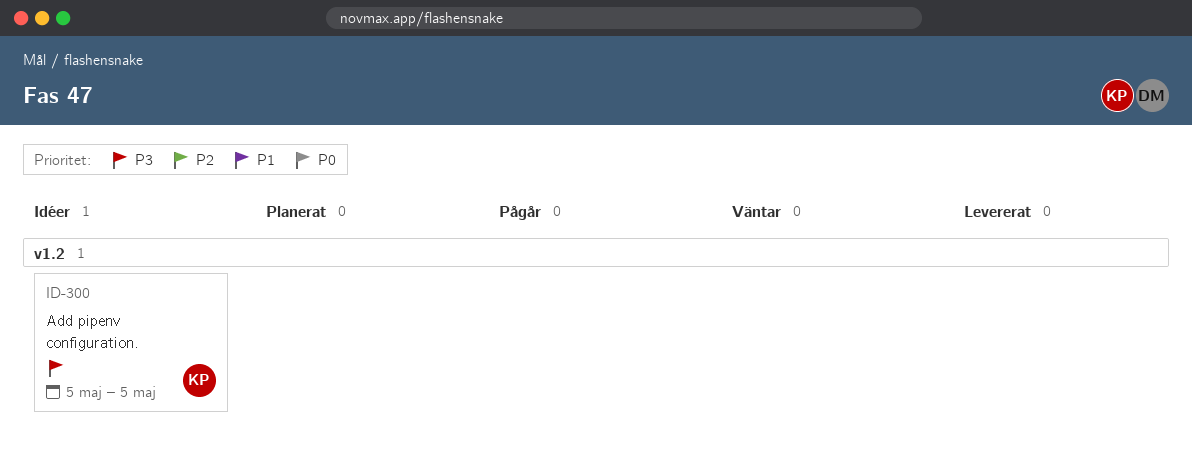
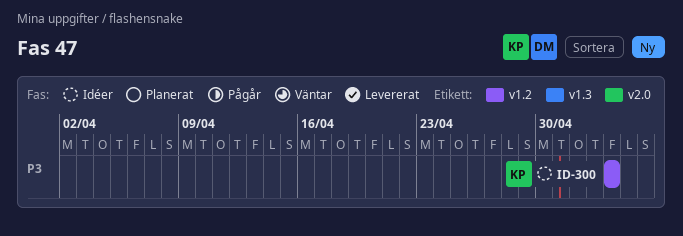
ID-300, start: May 5 -> May 4
ID-300, due: May 5 -> May 4

